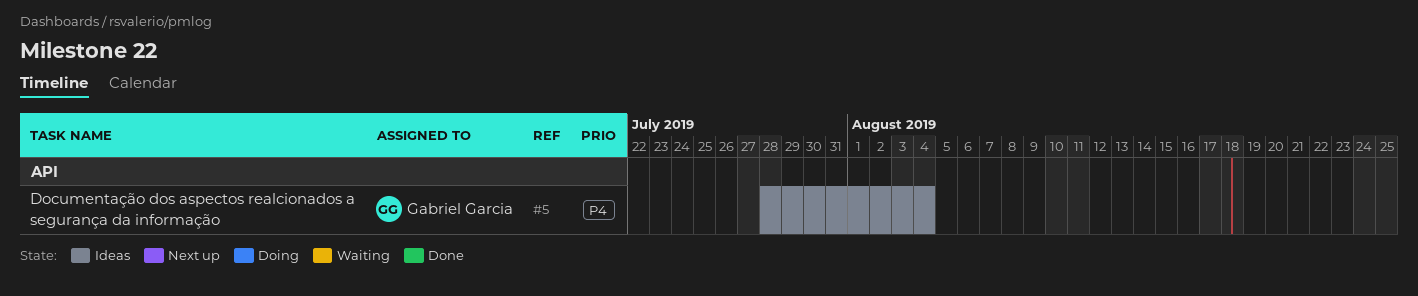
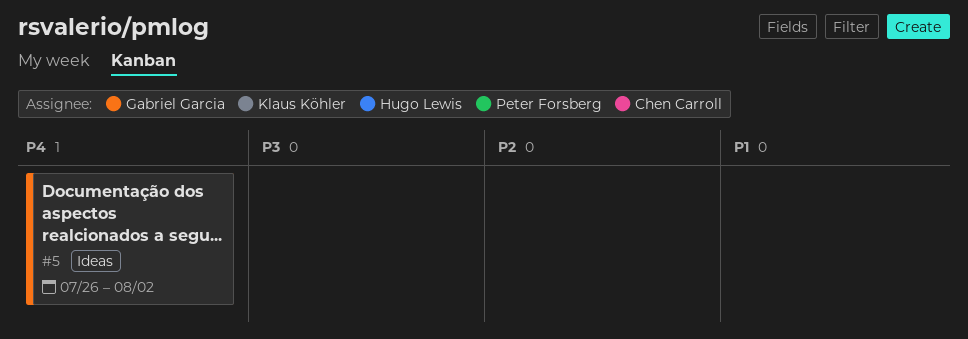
#5, start: Jul 28 -> Jul 26
#5, due: Aug 4 -> Aug 2

